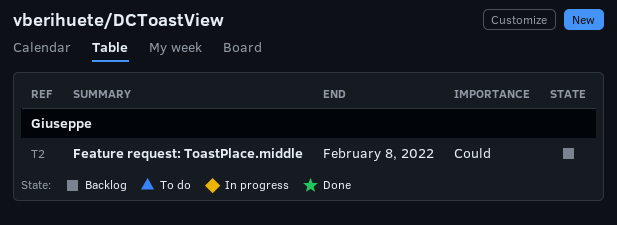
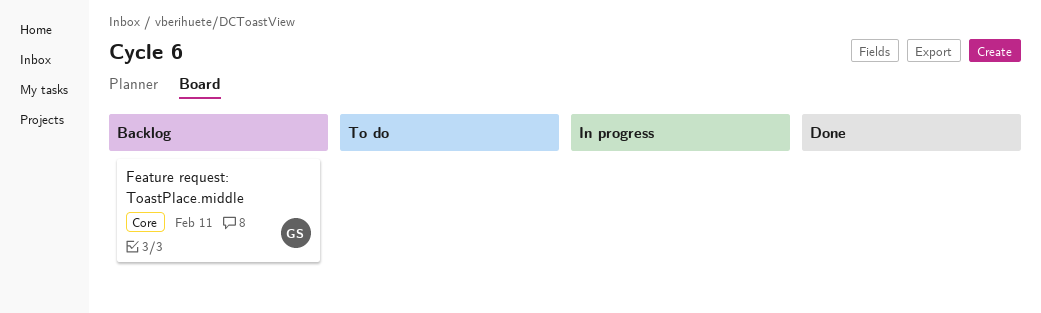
Feature request: ToastPlace.middle, due: Feb 8 -> Feb 11

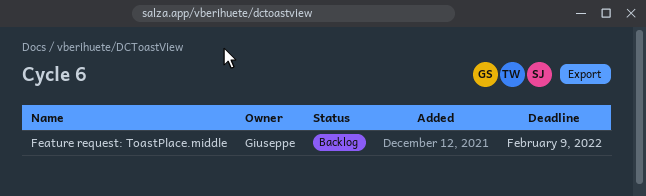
Feature request: ToastPlace.middle, due: Feb 11 -> Feb 9

